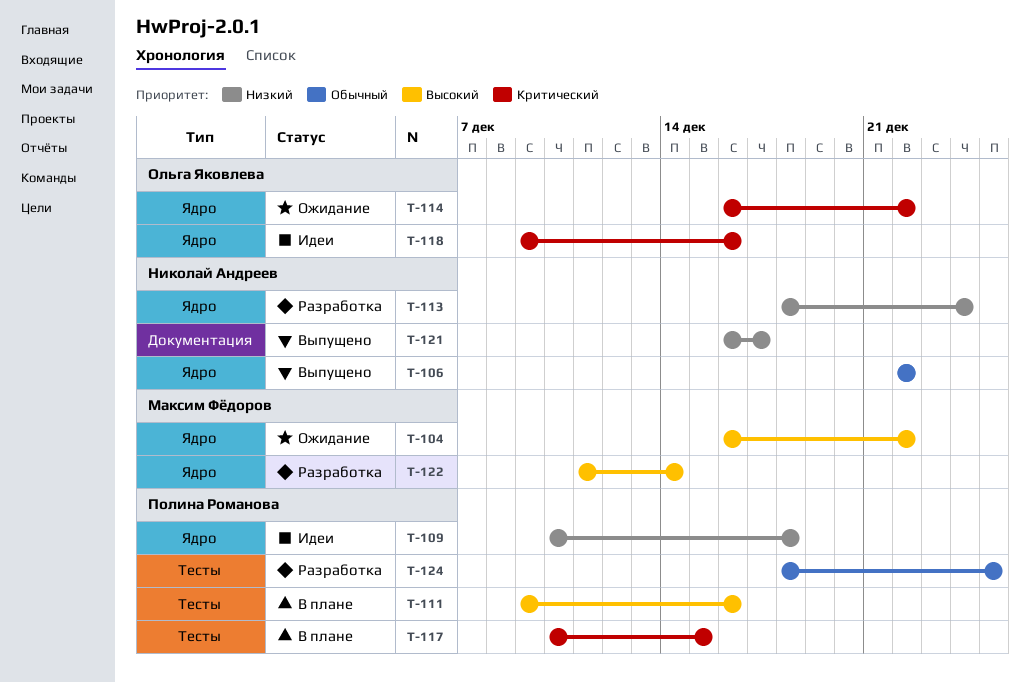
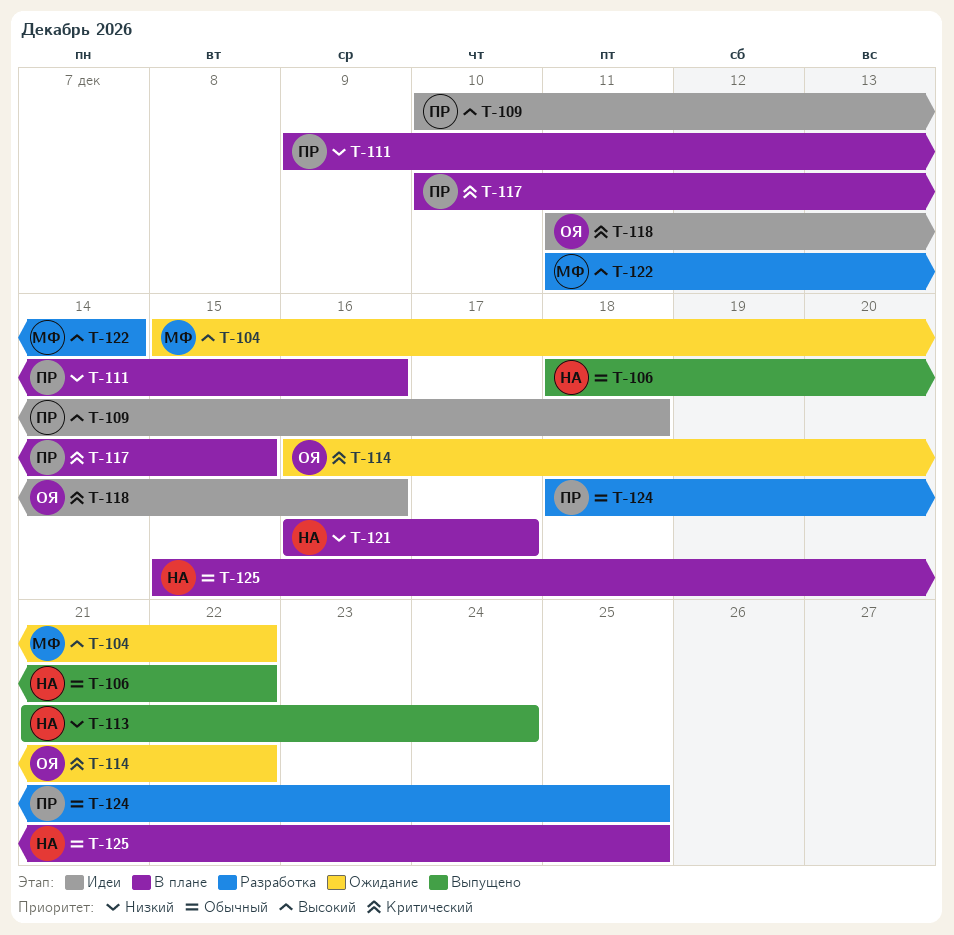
T-104, start: Dec 16 -> Dec 15
T-106, start: Dec 22 -> Dec 18
T-109, priority: Низкий -> Высокий
T-111, priority: Высокий -> Низкий
T-113, status: Разработка -> Выпущено
T-113, start: Dec 18 -> Dec 21
T-118, start: Dec 9 -> Dec 11
T-121, status: Выпущено -> В плане
T-125: none -> present

